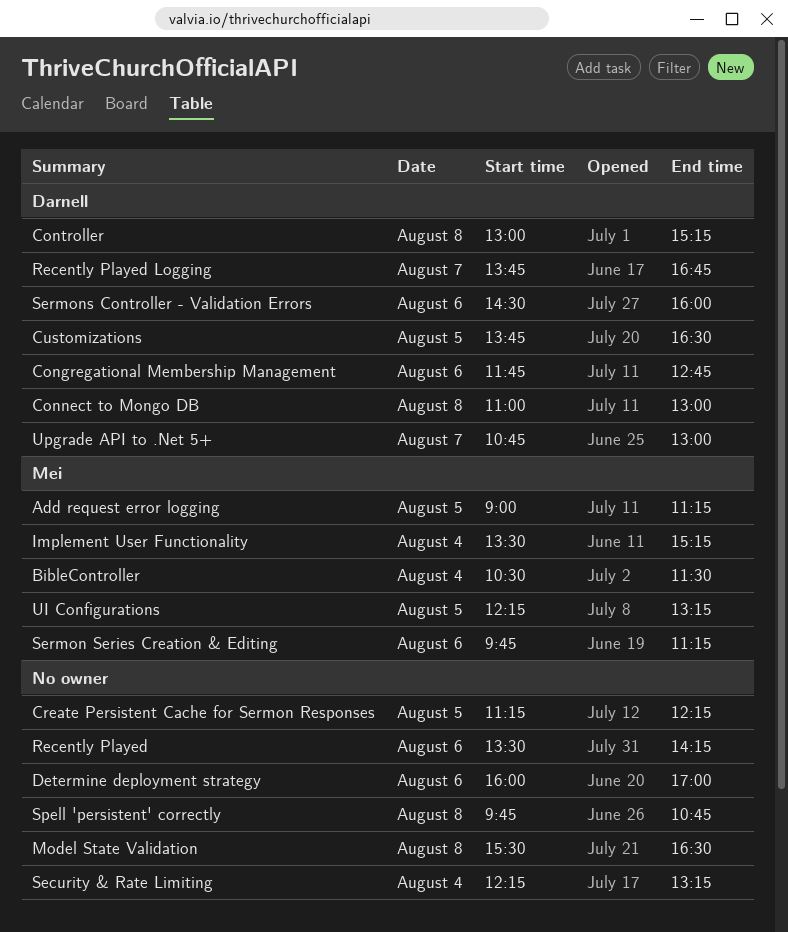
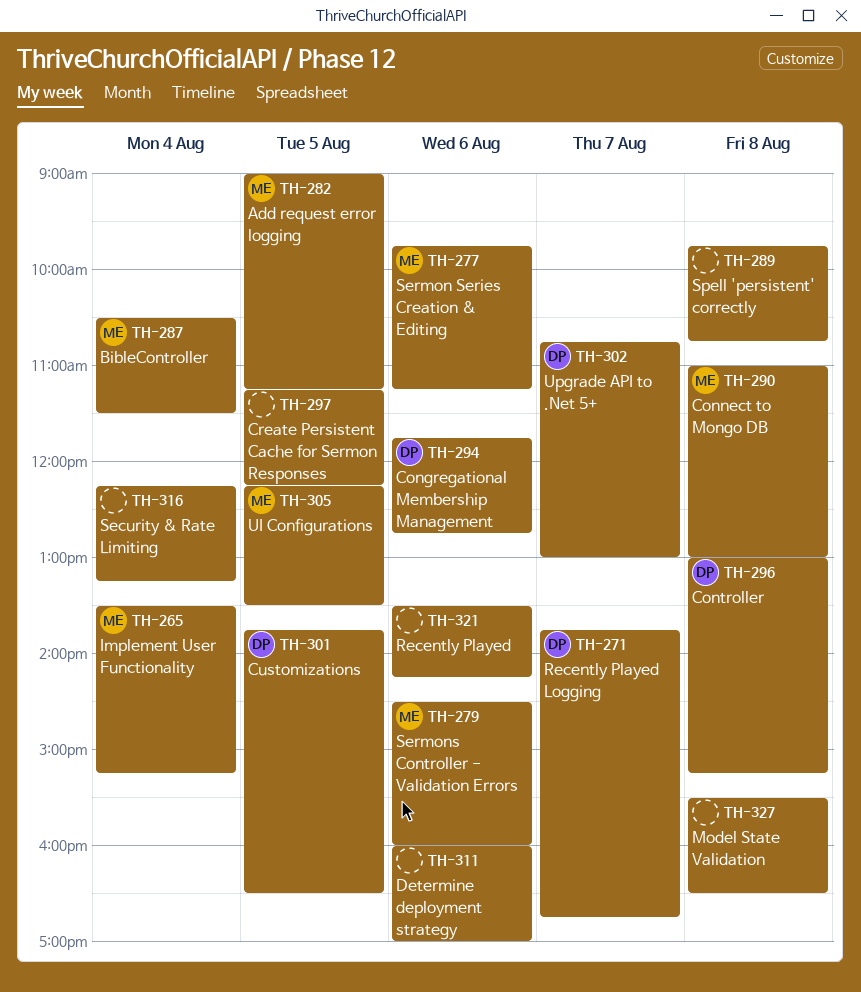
Connect to Mongo DB, owner: Darnell -> Mei
Sermons Controller - Validation Errors, owner: Darnell -> Mei
UI Configurations, ends: 13:15 -> 13:30

